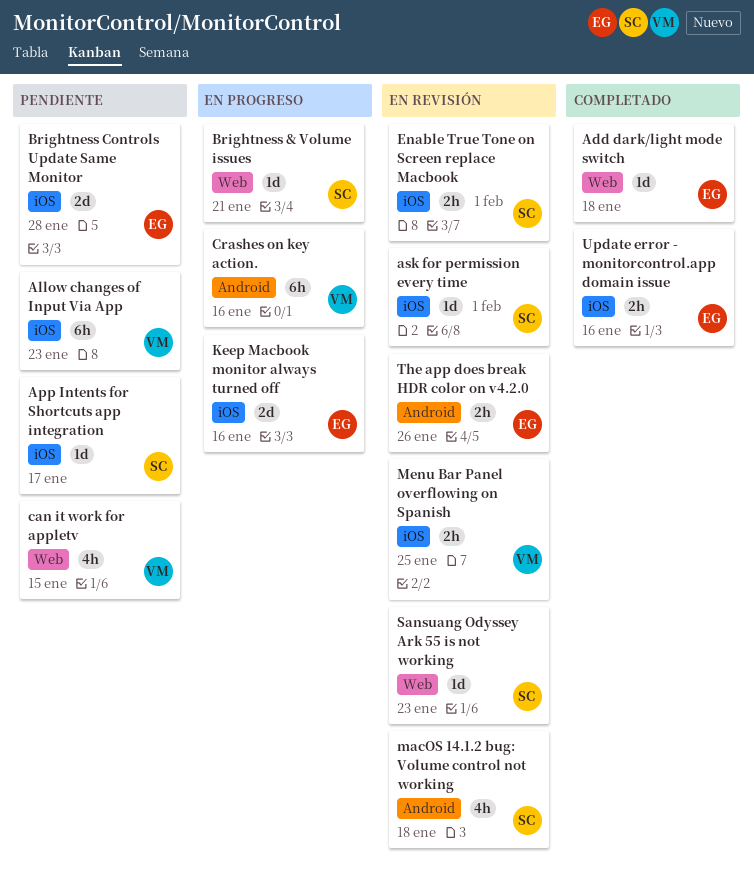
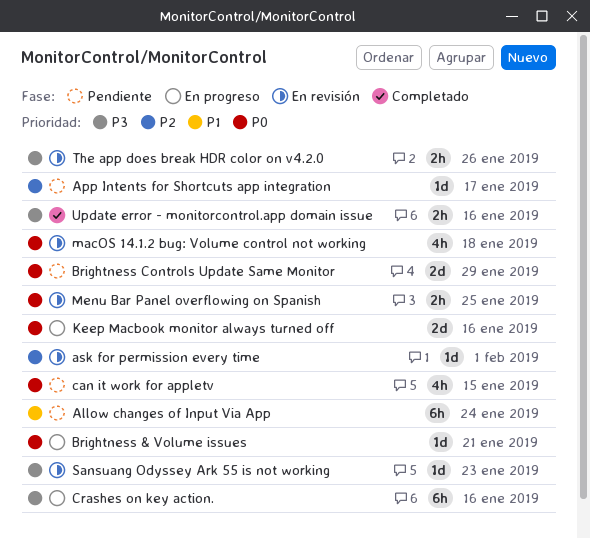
Add dark/light mode switch: present -> none
Allow changes of Input Via App, due: Jan 23 -> Jan 24
Brightness Controls Update Same Monitor, due: Jan 28 -> Jan 29
Enable True Tone on Screen replace Macbook: present -> none

